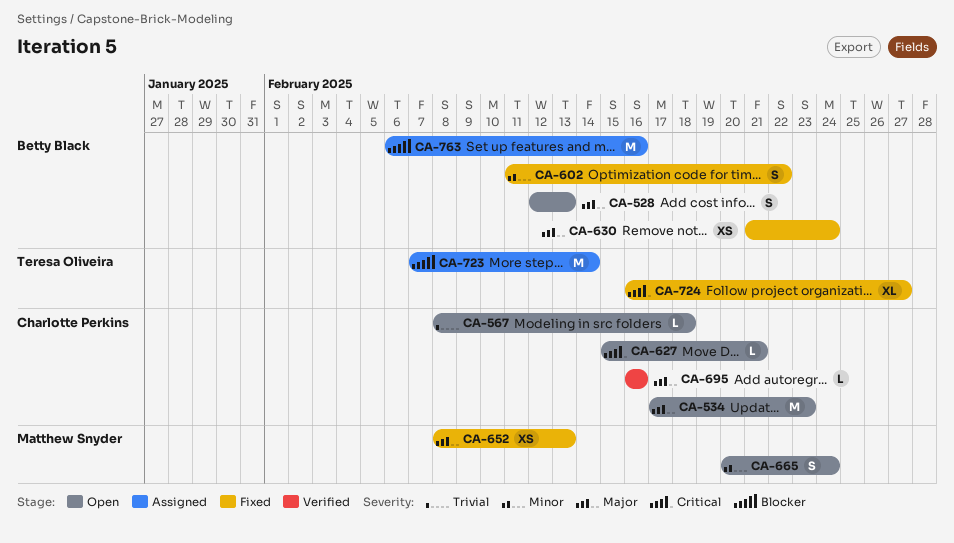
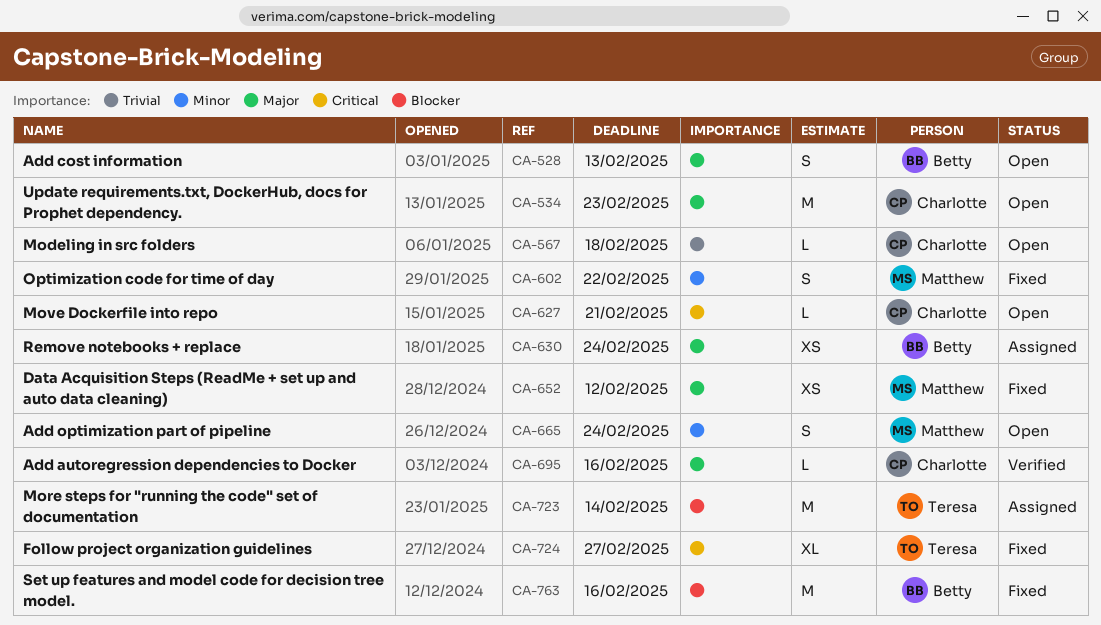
CA-602, owner: Betty Black -> Matthew Snyder
CA-630, status: Fixed -> Assigned
CA-652, due: Feb 13 -> Feb 12
CA-763, status: Assigned -> Fixed

